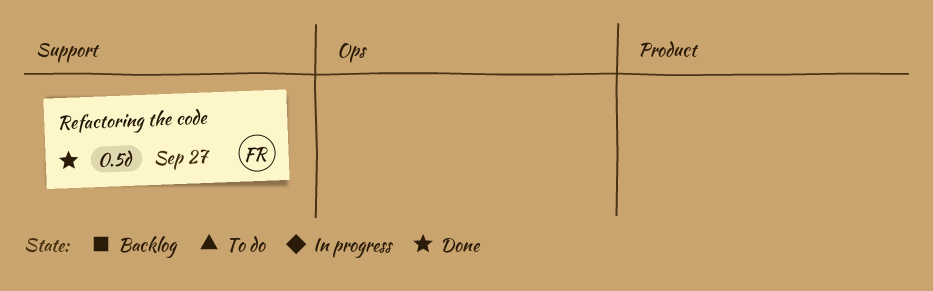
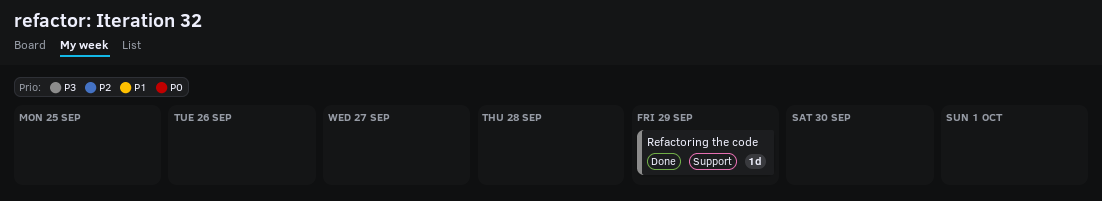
Refactoring the code, estimate: 0.5d -> 1d
Refactoring the code, due: Sep 27 -> Sep 29

